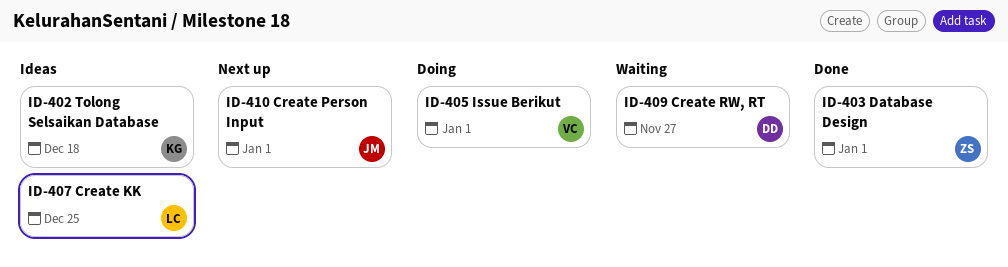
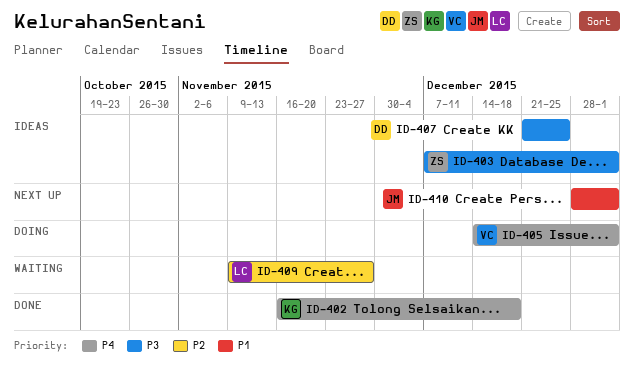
ID-402, status: Ideas -> Done
ID-403, status: Done -> Ideas
ID-407, owner: LC -> DD
ID-409, owner: DD -> LC

